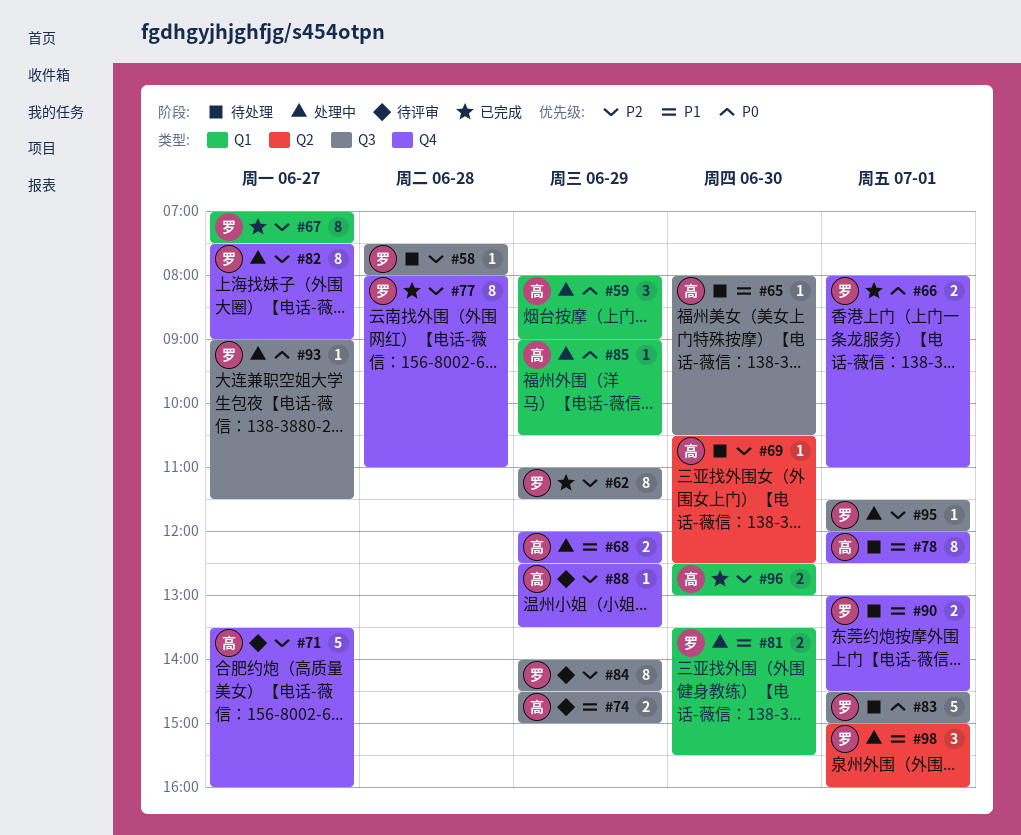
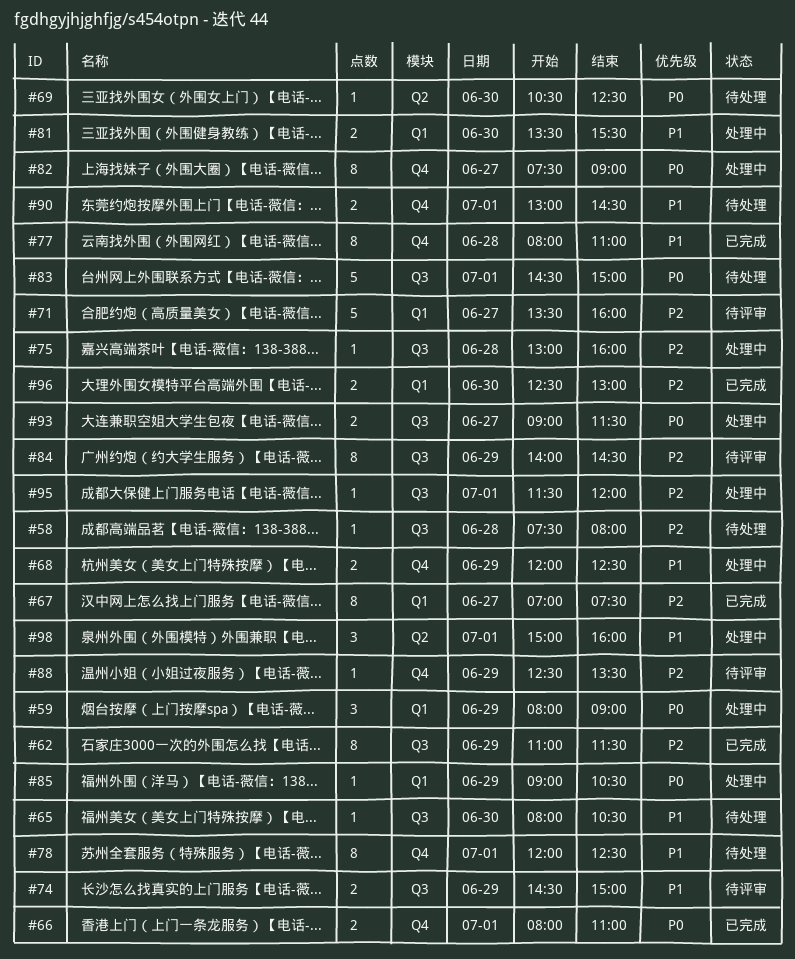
#69, priority: P2 -> P0
#71, label: Q4 -> Q1
#75: none -> present
#77, priority: P2 -> P1
#82, priority: P2 -> P0
#93, estimate: 1 -> 2

